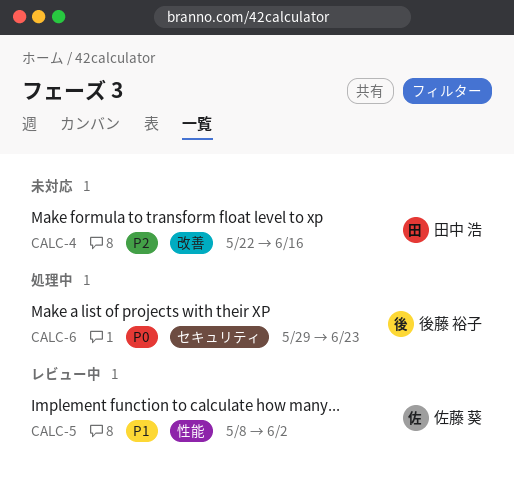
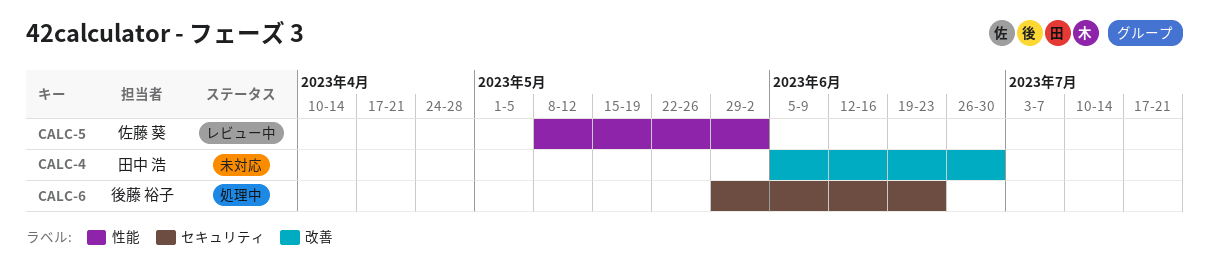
CALC-4, start: May 22 -> Jun 5
CALC-4, due: Jun 16 -> Jun 30

